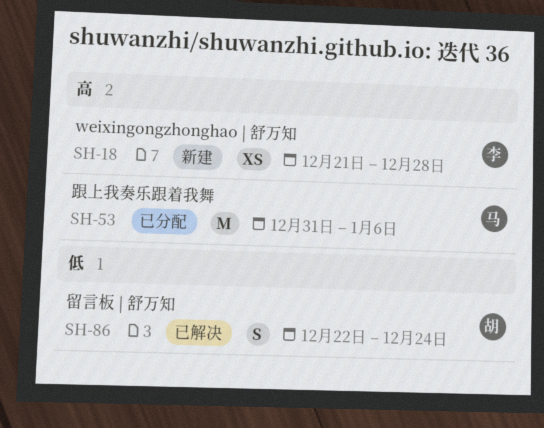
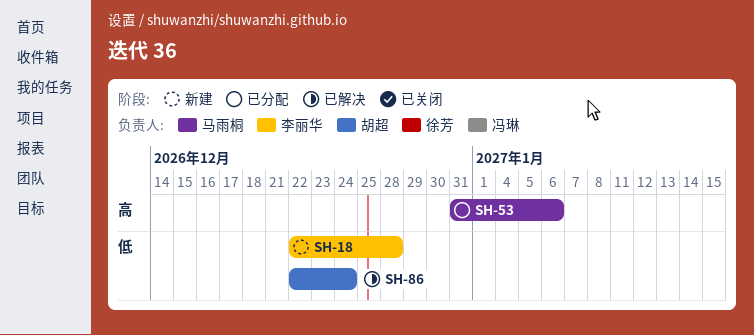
SH-18, priority: 高 -> 低
SH-18, start: Dec 21 -> Dec 22

